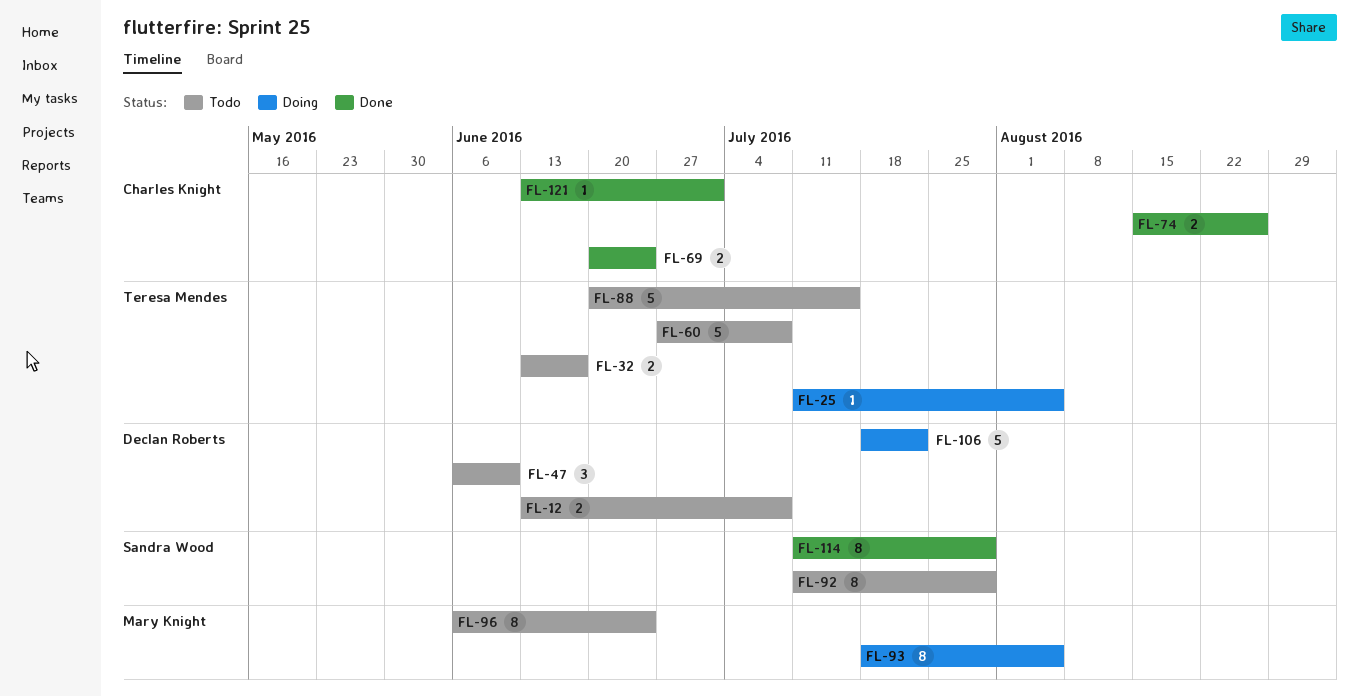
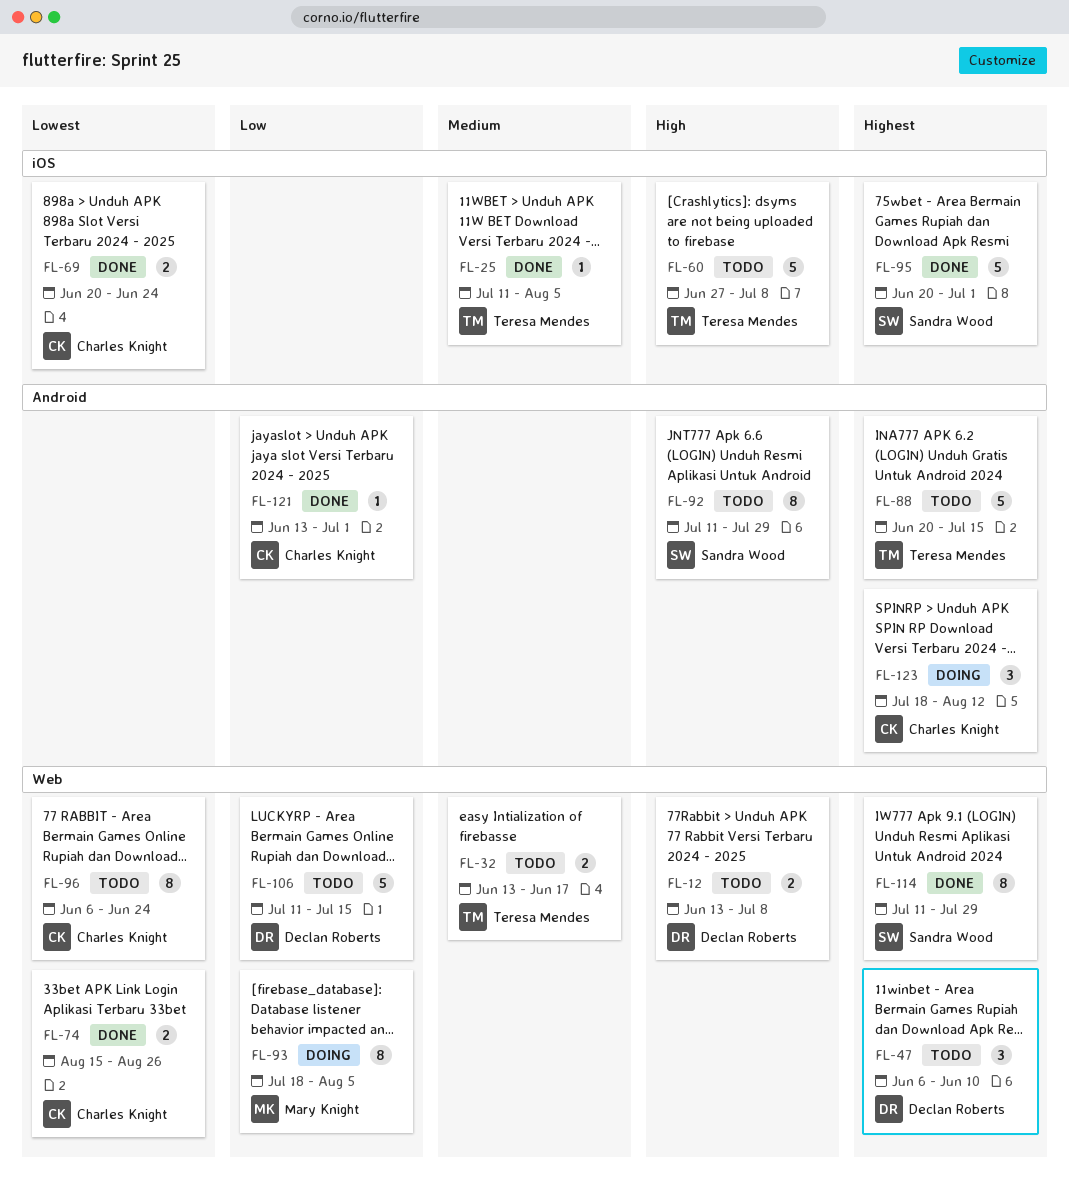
FL-25, status: Doing -> Done
FL-95: none -> present
FL-96, owner: Mary Knight -> Charles Knight
FL-106, status: Doing -> Todo
FL-106, start: Jul 18 -> Jul 11
FL-106, due: Jul 22 -> Jul 15
FL-123: none -> present

